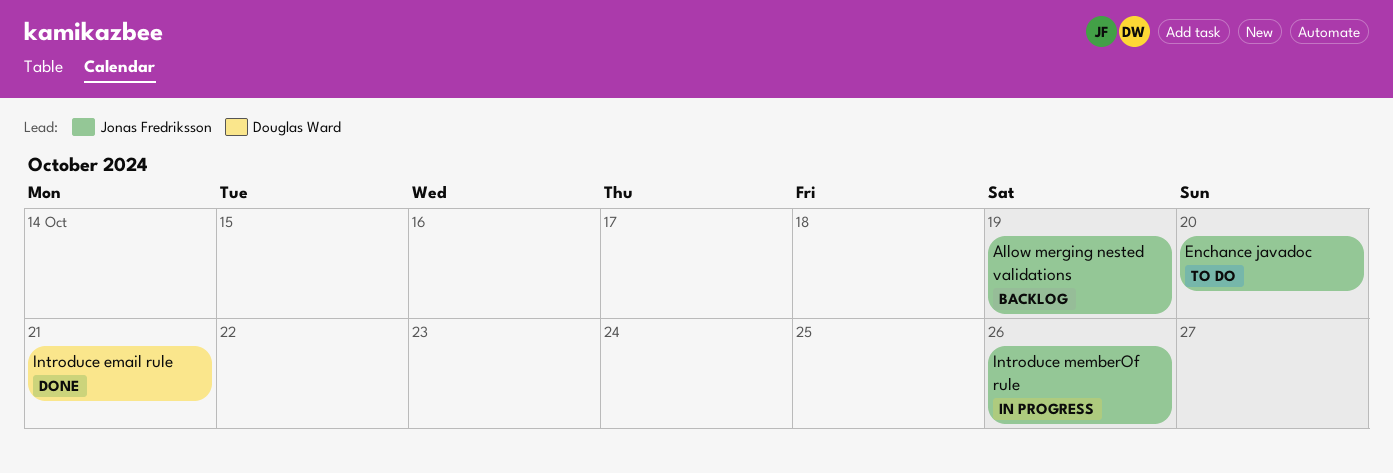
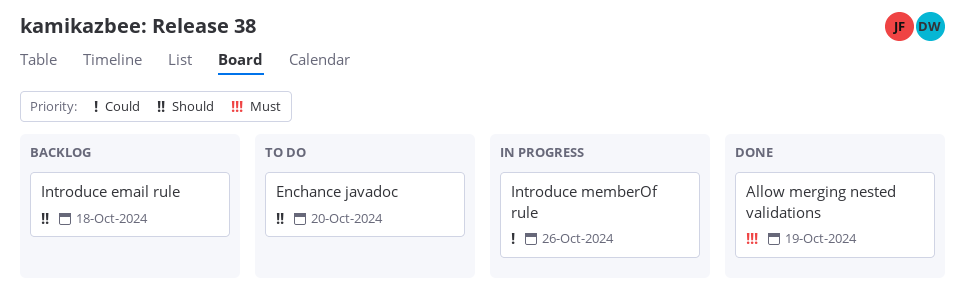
Allow merging nested validations, status: Backlog -> Done
Introduce email rule, status: Done -> Backlog
Introduce email rule, due: Oct 21 -> Oct 18

